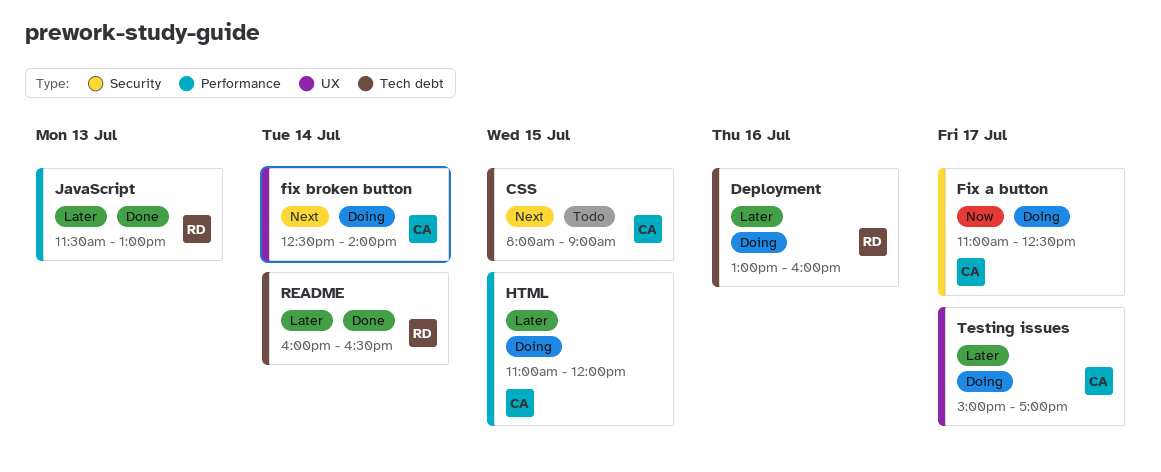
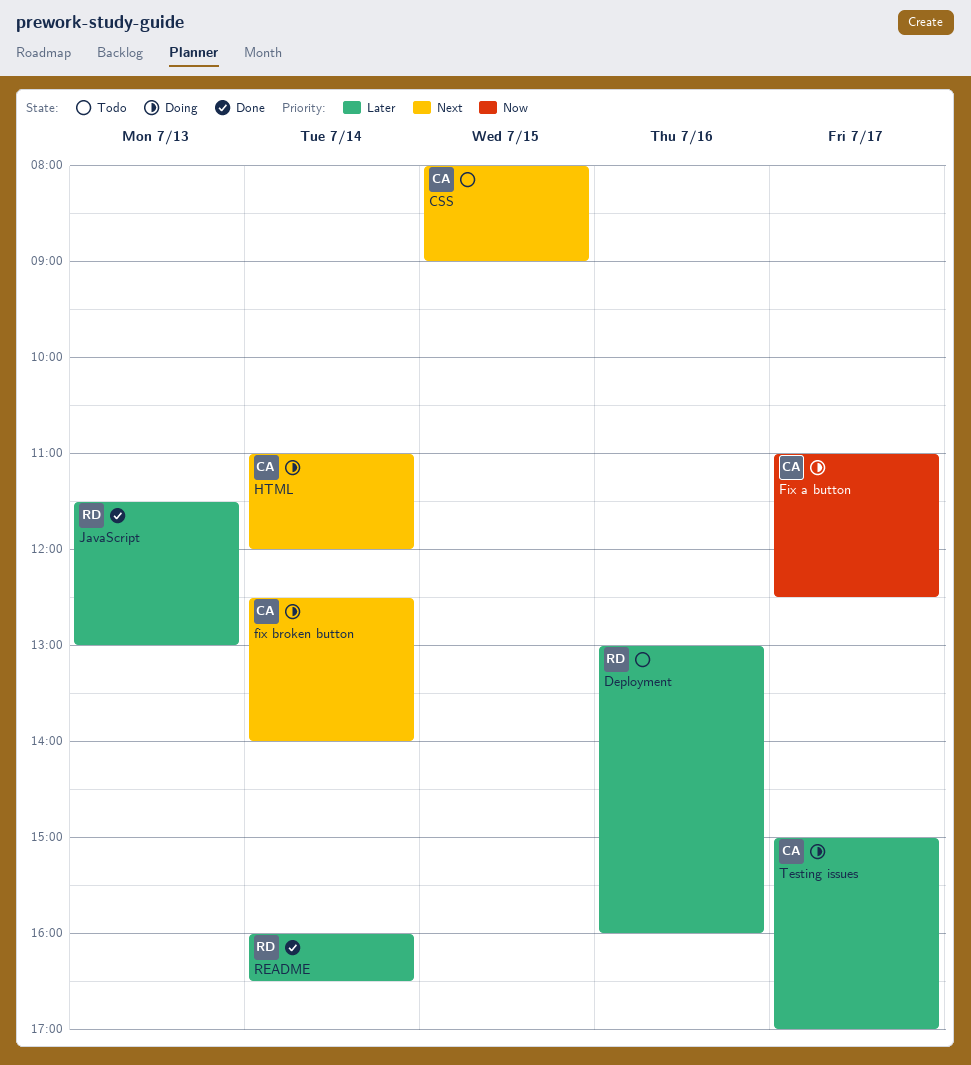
Deployment, status: Doing -> Todo
HTML, priority: Later -> Next
HTML, day: Jul 15 -> Jul 14

